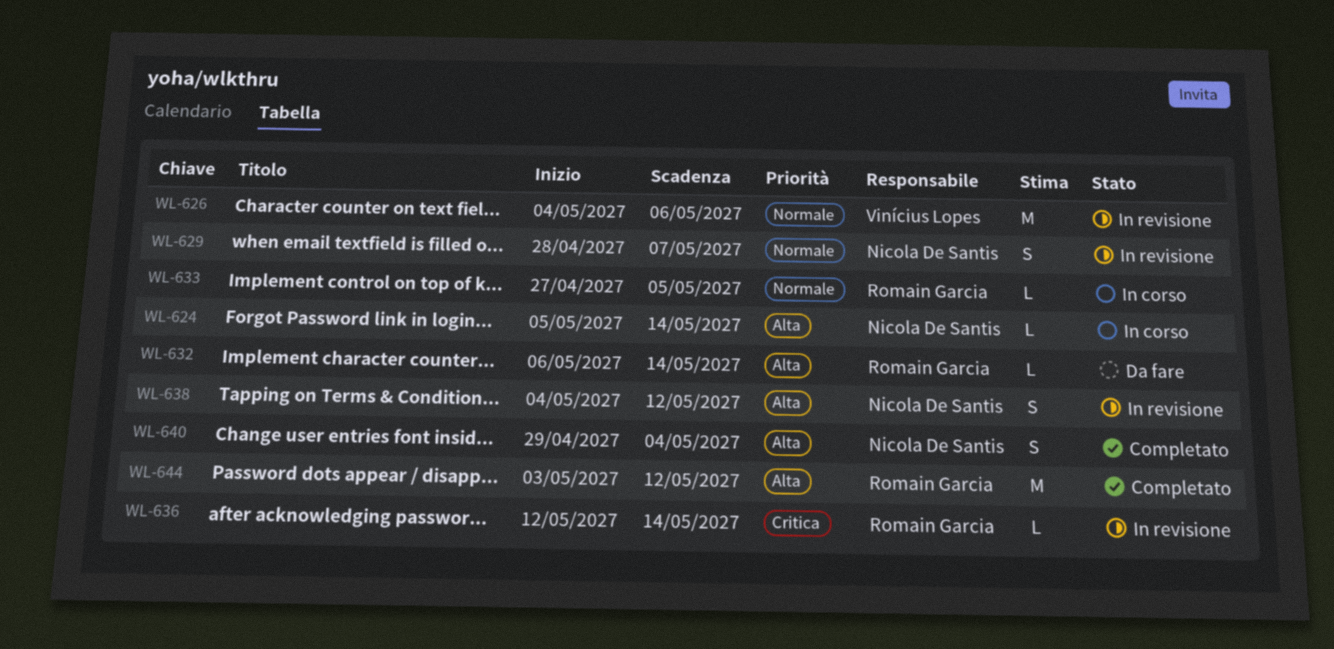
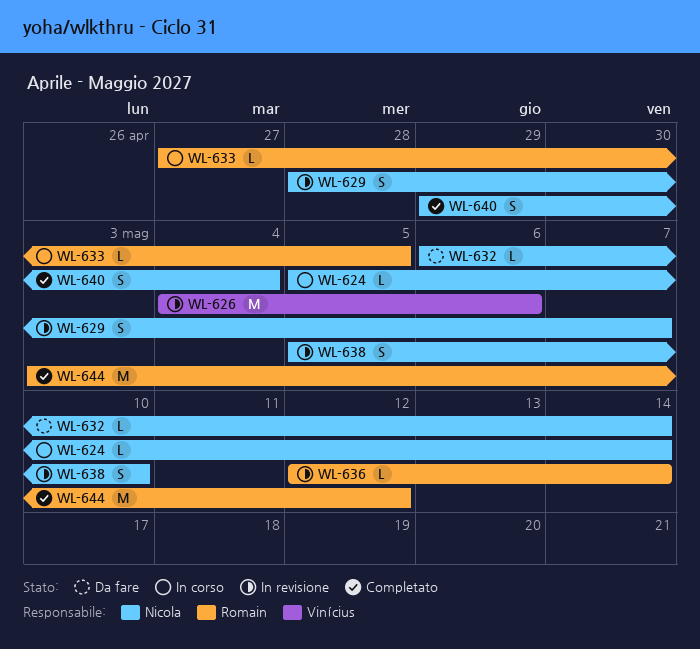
WL-632, owner: Romain Garcia -> Nicola De Santis
WL-638, start: May 4 -> May 5
WL-638, due: May 12 -> May 10

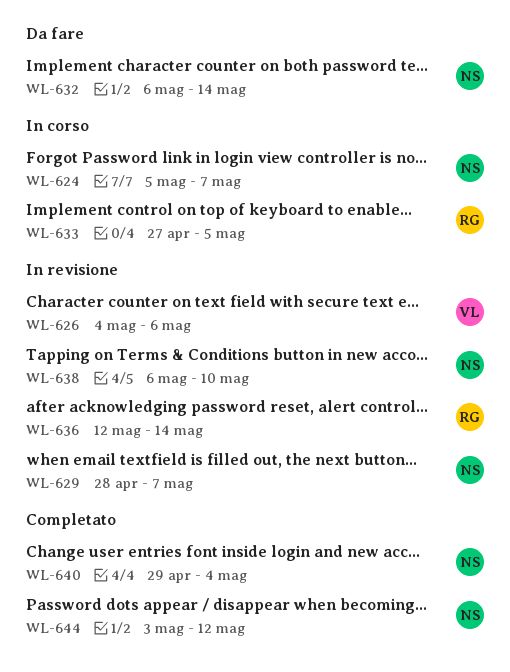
WL-624, due: May 14 -> May 7
WL-638, start: May 5 -> May 6
WL-644, owner: Romain -> Nicola

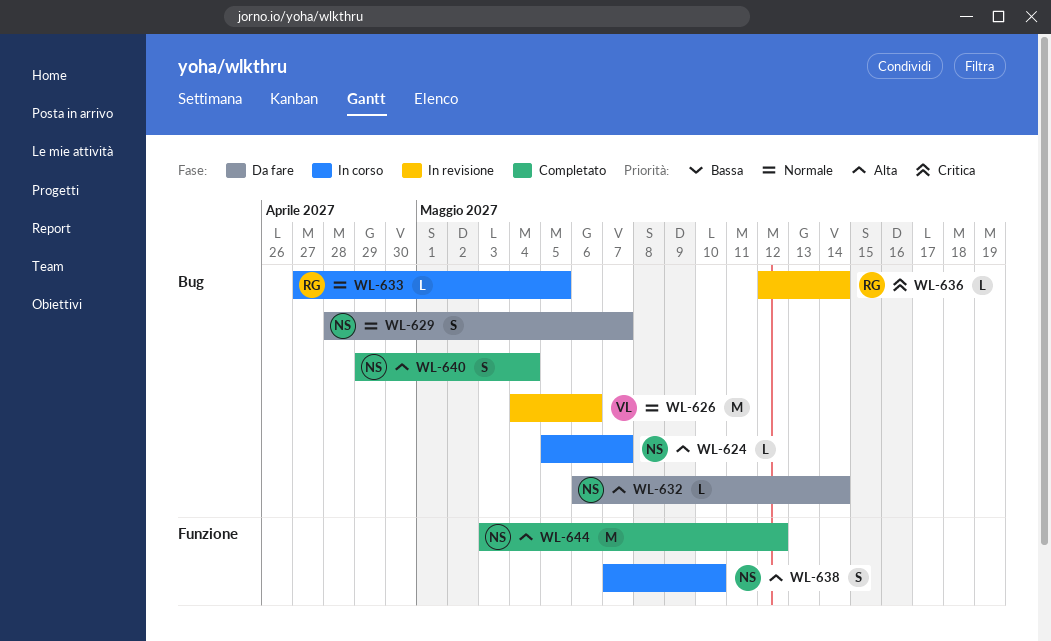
WL-629, status: In revisione -> Da fare
WL-638, status: In revisione -> In corso
WL-638, start: May 6 -> May 7

